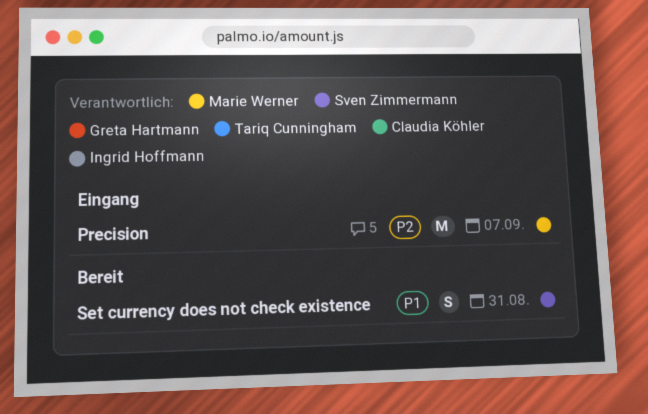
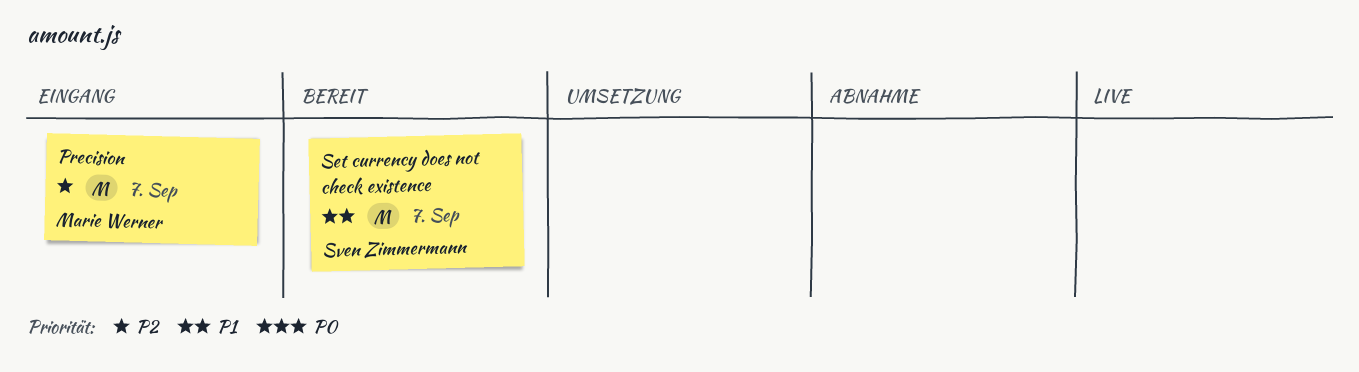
Set currency does not check existence, estimate: S -> M
Set currency does not check existence, due: Aug 31 -> Sep 7

